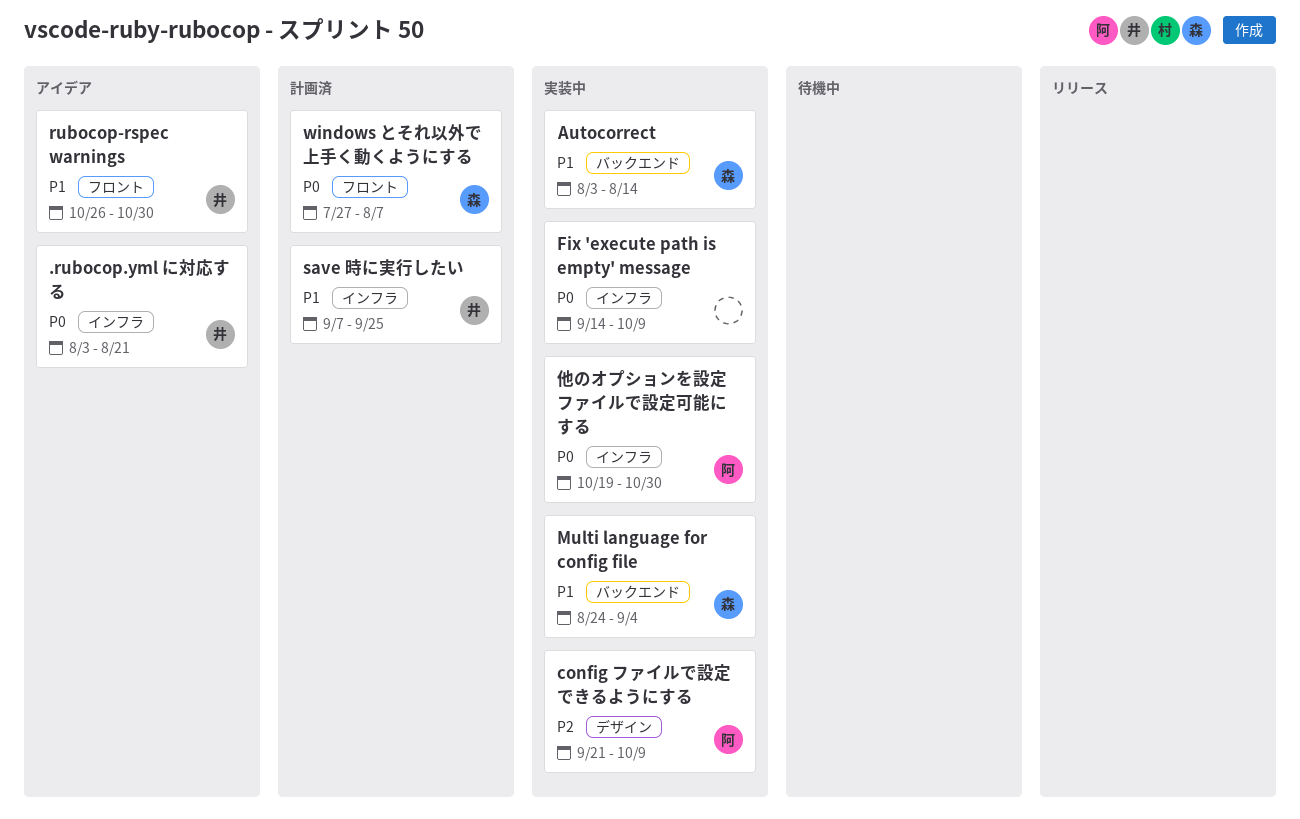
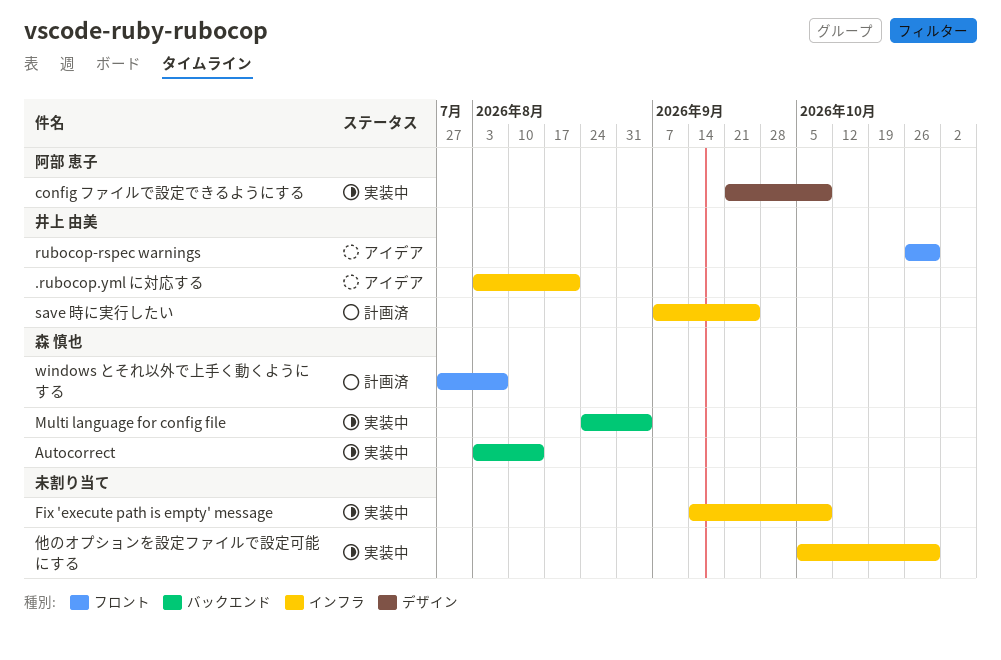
他のオプションを設定ファイルで設定可能にする, owner: 阿部 恵子 -> none
他のオプションを設定ファイルで設定可能にする, start: Oct 19 -> Oct 5

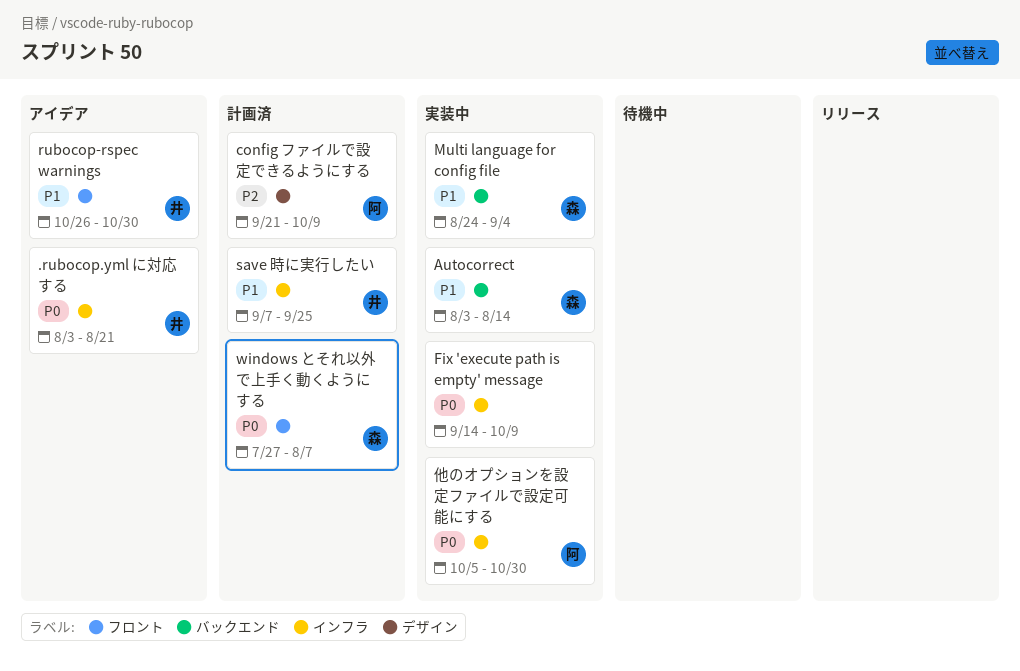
config ファイルで設定できるようにする, status: 実装中 -> 計画済
他のオプションを設定ファイルで設定可能にする, owner: none -> 阿部 恵子

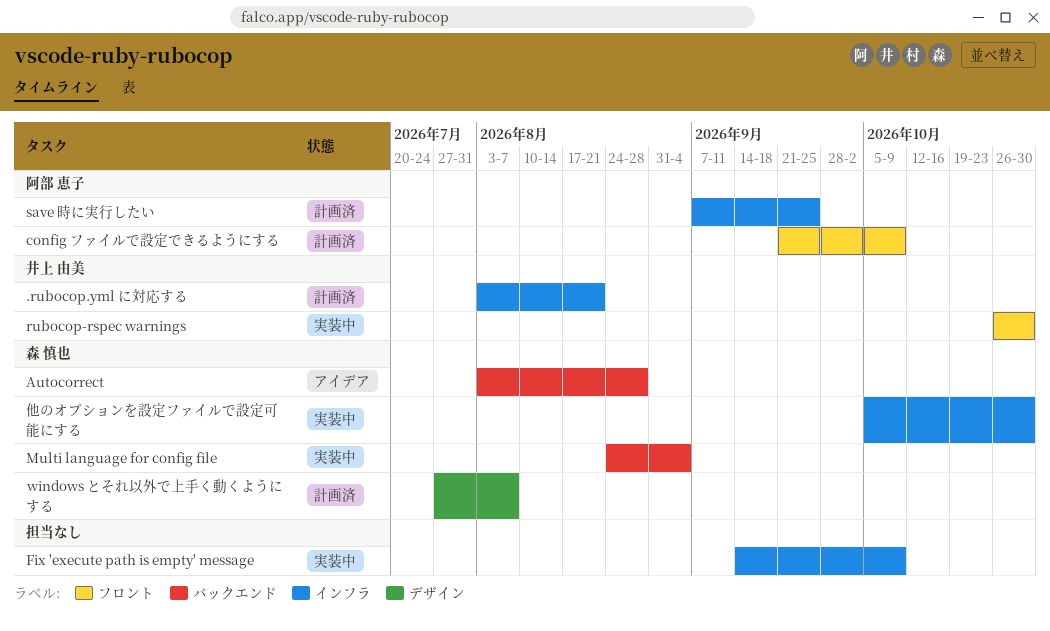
.rubocop.yml に対応する, status: アイデア -> 計画済
Autocorrect, status: 実装中 -> アイデア
Autocorrect, due: Aug 14 -> Aug 28
config ファイルで設定できるようにする, label: デザイン -> フロント
rubocop-rspec warnings, status: アイデア -> 実装中
save 時に実行したい, owner: 井上 由美 -> 阿部 恵子
windows とそれ以外で上手く動くようにする, label: フロント -> デザイン
他のオプションを設定ファイルで設定可能にする, owner: 阿部 恵子 -> 森 慎也

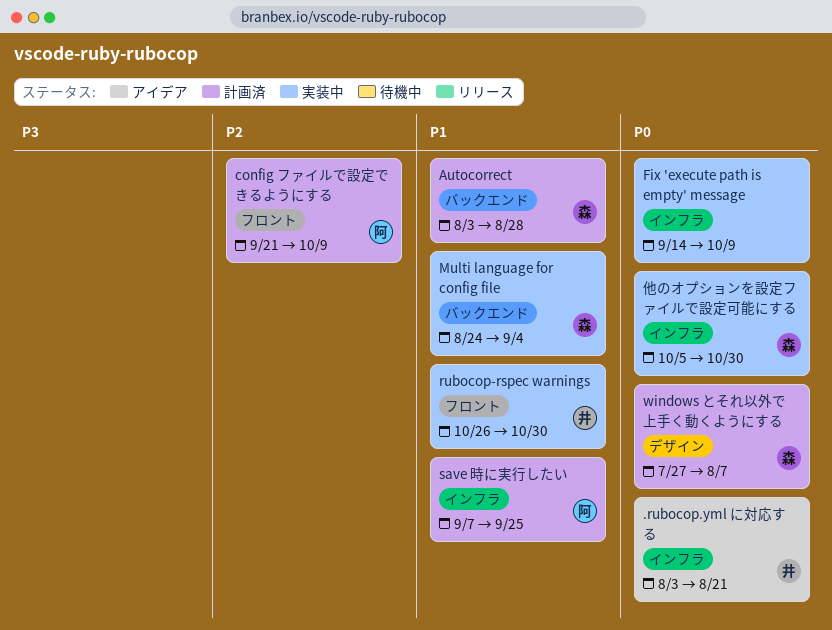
.rubocop.yml に対応する, status: 計画済 -> アイデア
Autocorrect, status: アイデア -> 計画済

